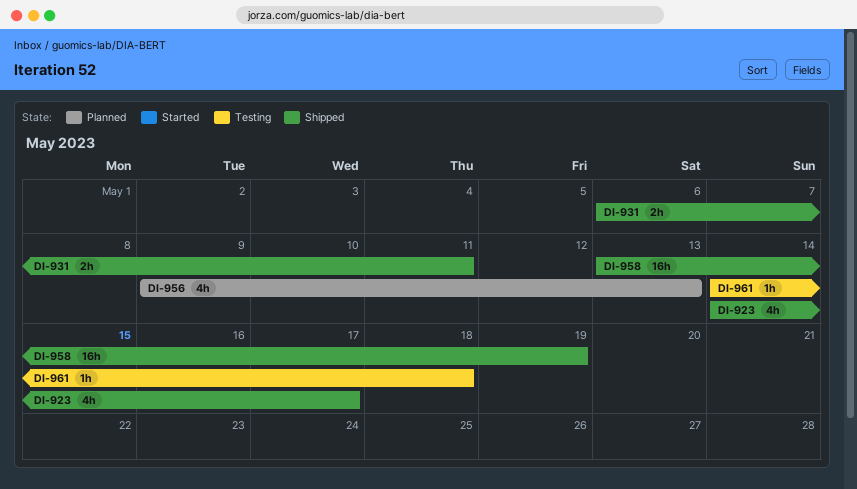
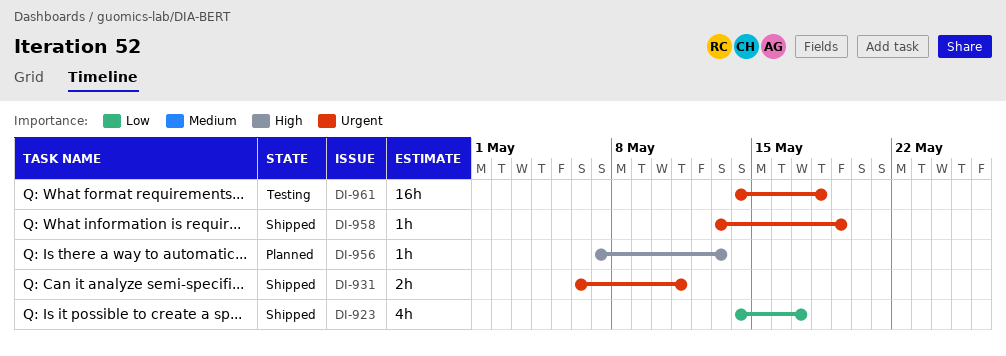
DI-956, estimate: 4h -> 1h
DI-956, start: May 9 -> May 7
DI-958, estimate: 16h -> 1h
DI-961, estimate: 1h -> 16h

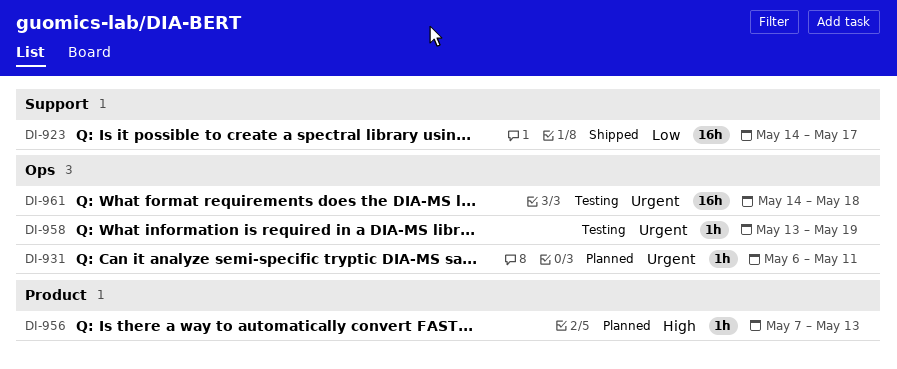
DI-923, estimate: 4h -> 16h
DI-931, status: Shipped -> Planned
DI-931, estimate: 2h -> 1h
DI-958, status: Shipped -> Testing

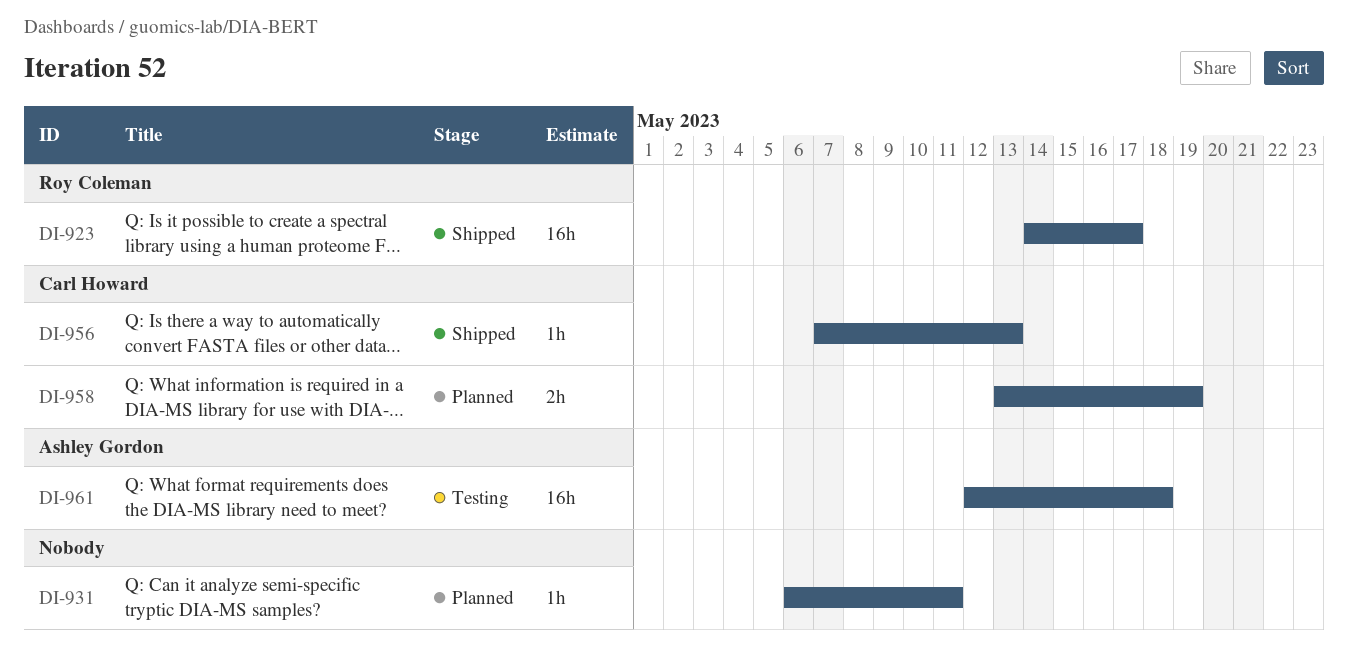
DI-956, status: Planned -> Shipped
DI-958, status: Testing -> Planned
DI-958, estimate: 1h -> 2h
DI-961, start: May 14 -> May 12

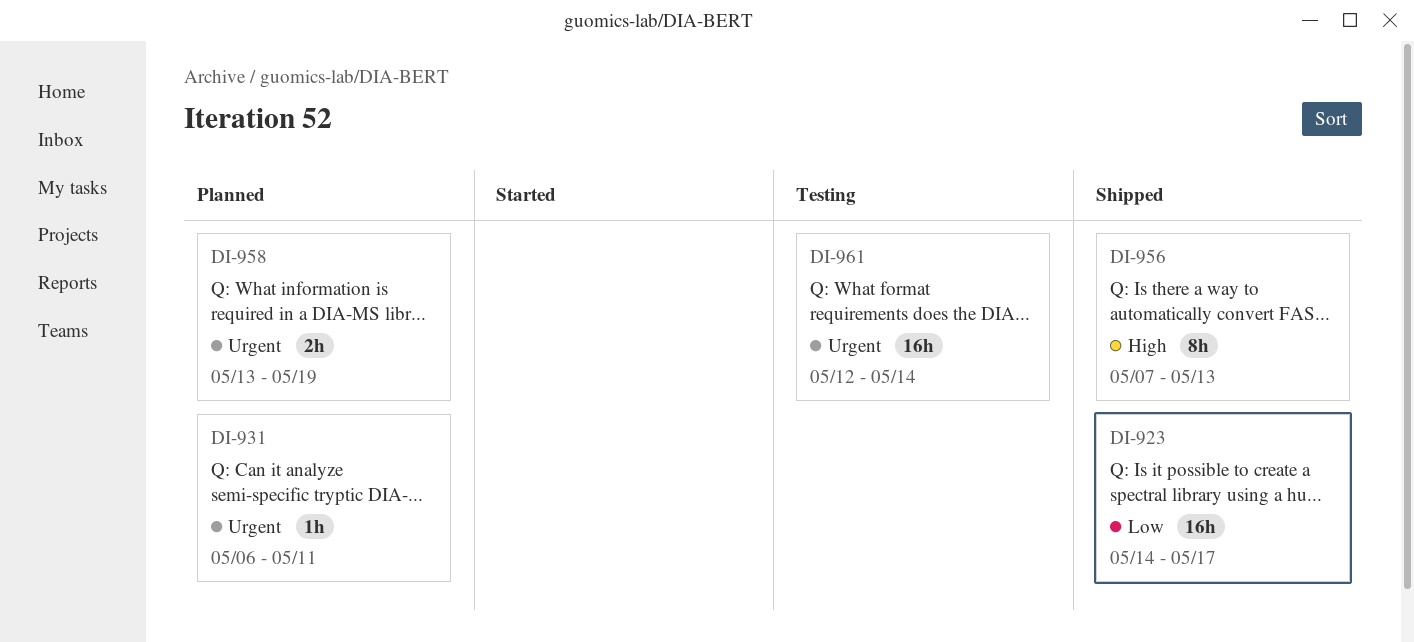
DI-956, estimate: 1h -> 8h
DI-961, due: May 18 -> May 14

